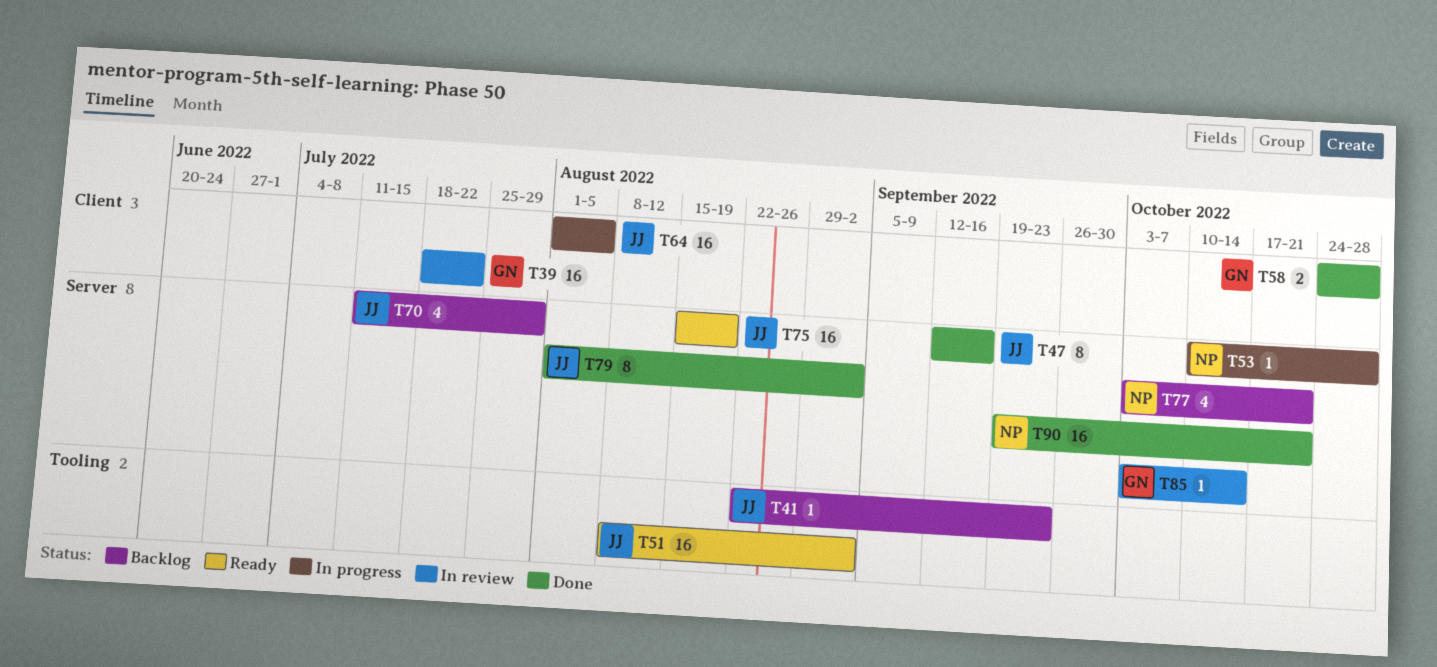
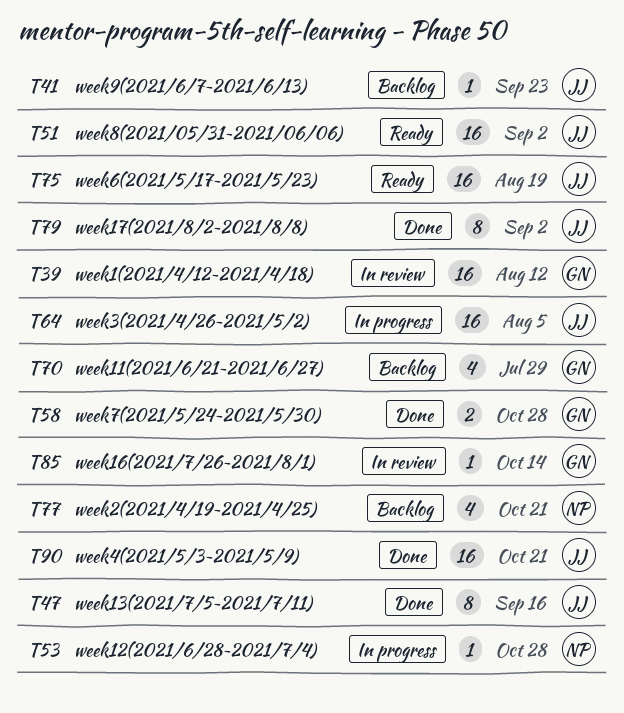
T39, due: Jul 22 -> Aug 12
T70, owner: JJ -> GN
T90, owner: NP -> JJ

